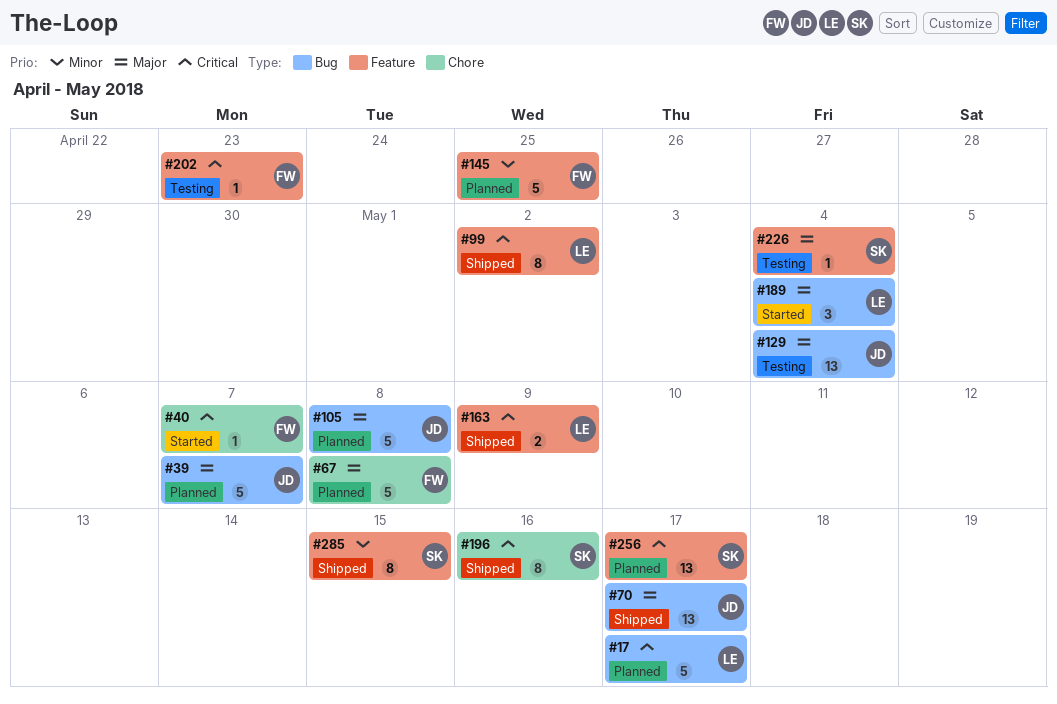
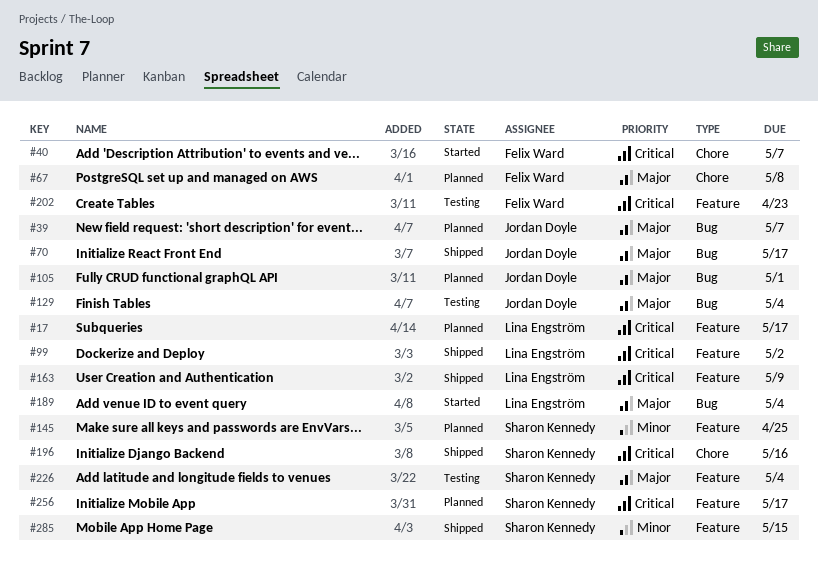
#17, label: Bug -> Feature
#105, due: May 8 -> May 1
#145, owner: Felix Ward -> Sharon Kennedy

